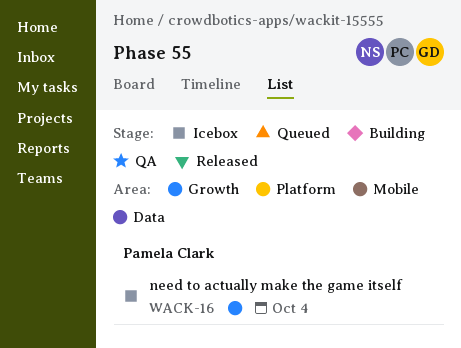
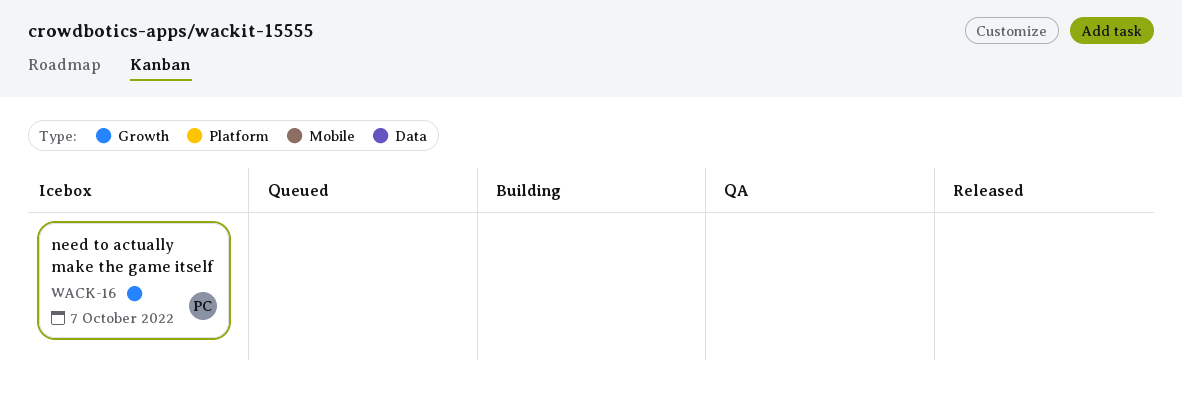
WACK-16, due: Oct 4 -> Oct 7

